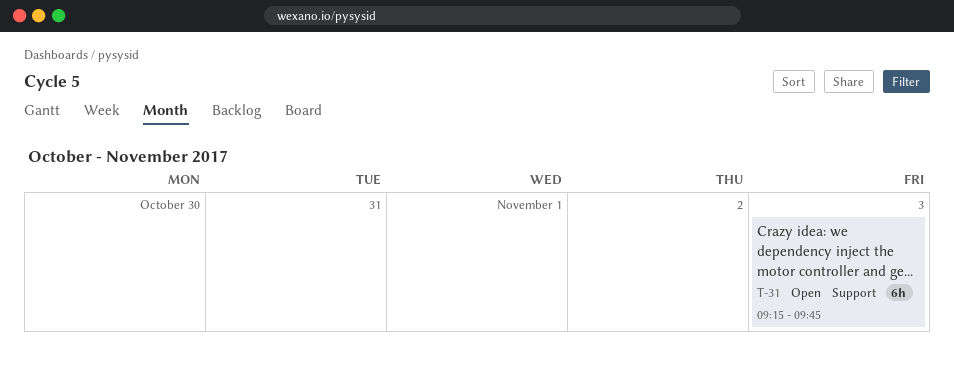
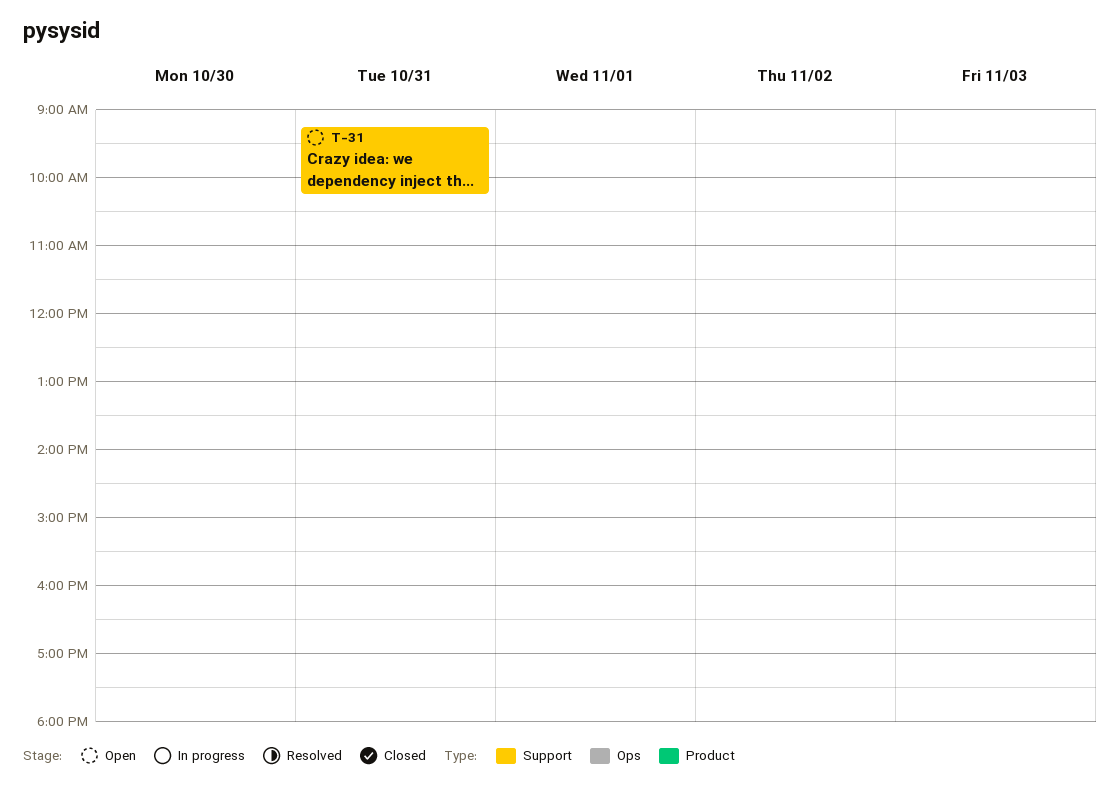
T-31, day: Nov 3 -> Oct 31
T-31, ends: 09:45 -> 10:15

